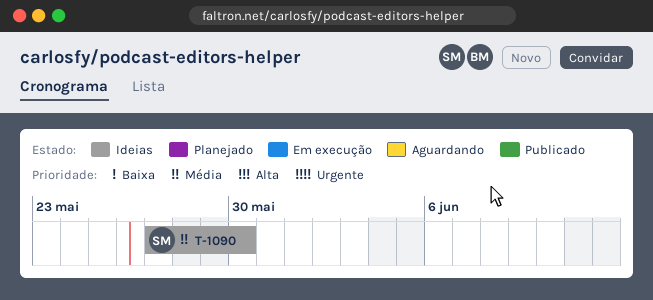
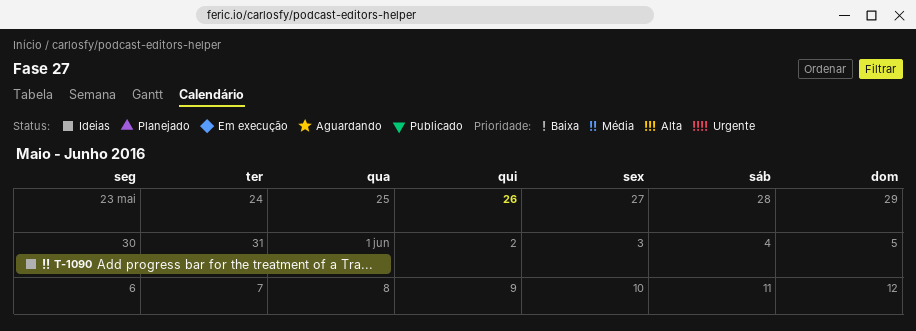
T-1090, start: May 27 -> May 30
T-1090, due: May 30 -> Jun 1

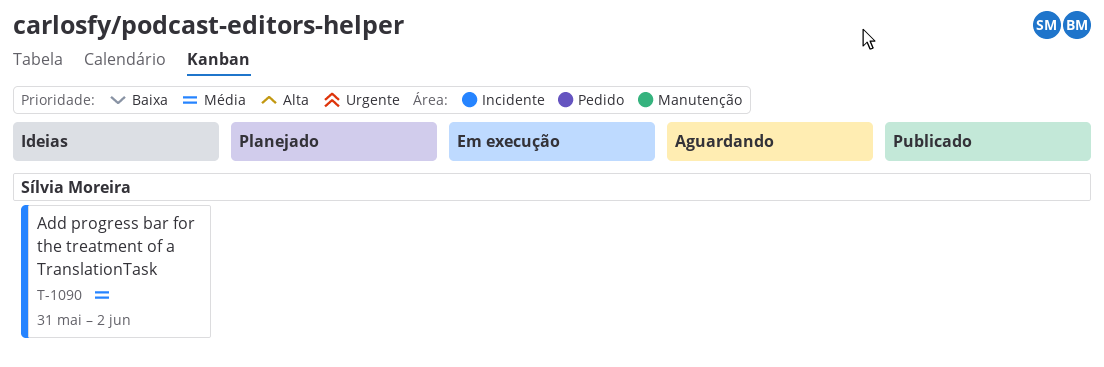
T-1090, start: May 30 -> May 31
T-1090, due: Jun 1 -> Jun 2

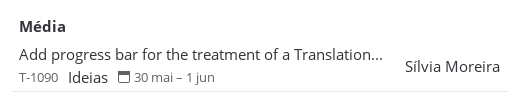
T-1090, start: May 31 -> May 30
T-1090, due: Jun 2 -> Jun 1

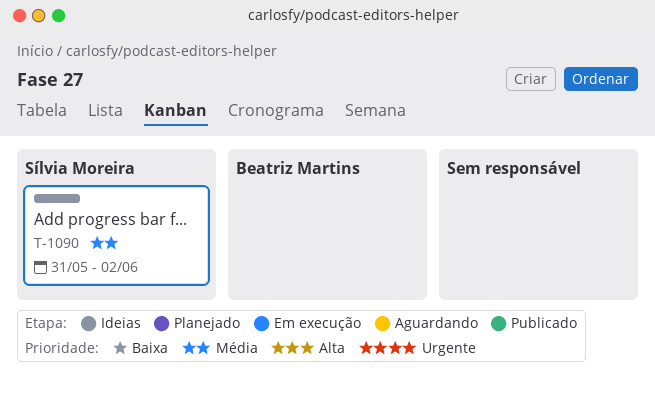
T-1090, start: May 30 -> May 31
T-1090, due: Jun 1 -> Jun 2

